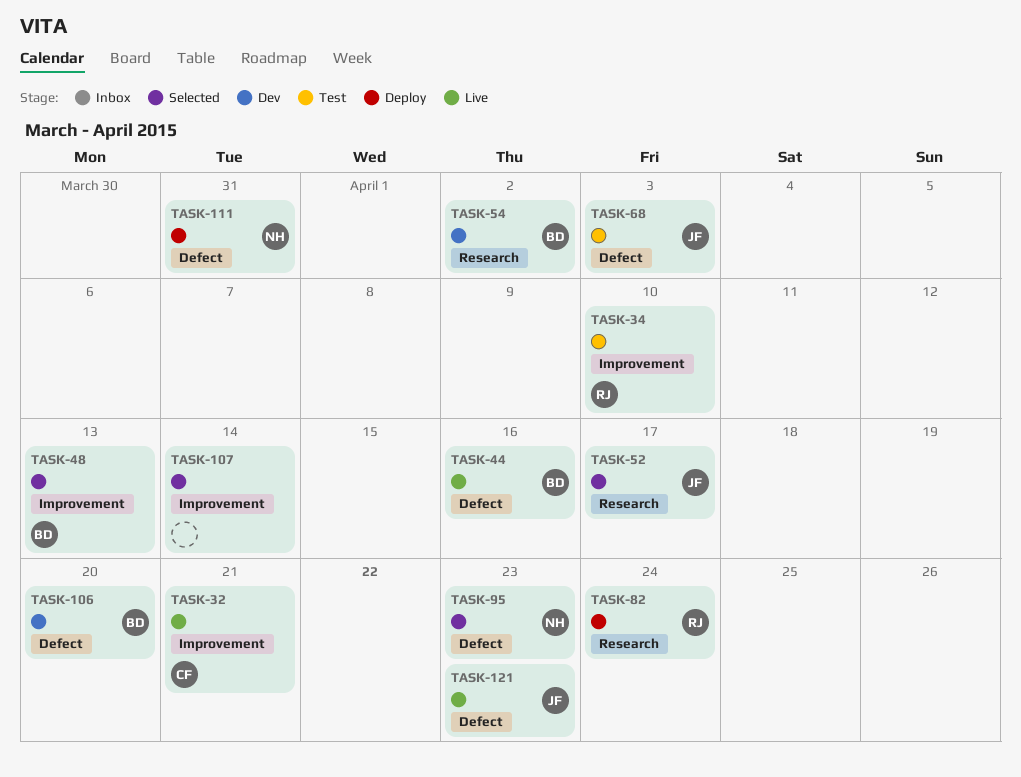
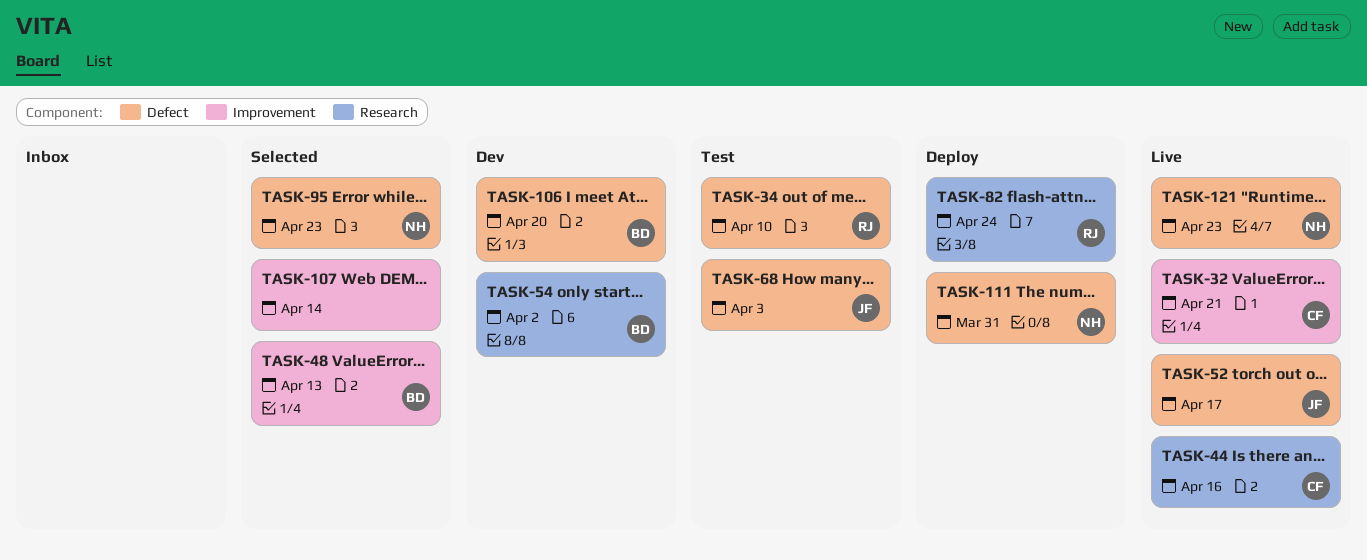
TASK-34, label: Improvement -> Defect
TASK-44, owner: BD -> CF
TASK-44, label: Defect -> Research
TASK-52, status: Selected -> Live
TASK-52, label: Research -> Defect
TASK-121, owner: JF -> NH

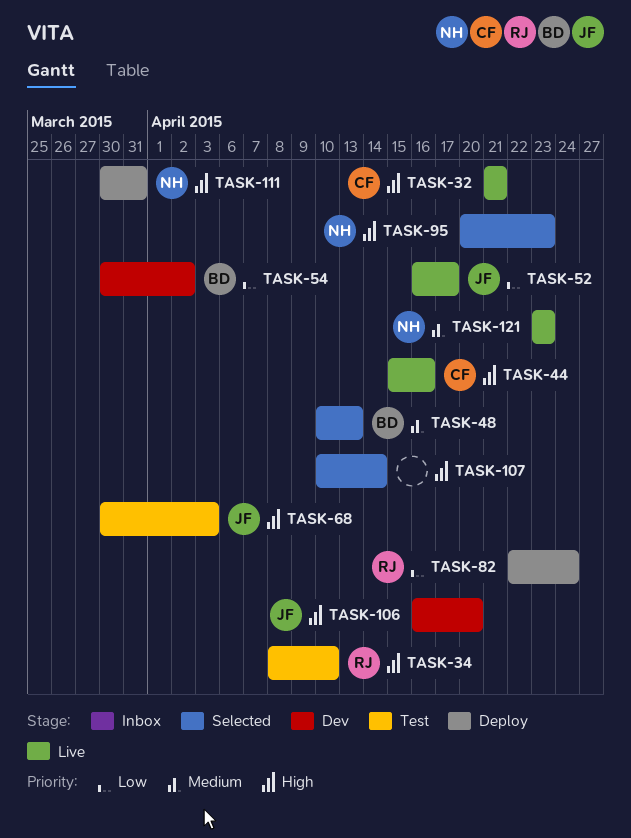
TASK-106, owner: BD -> JF

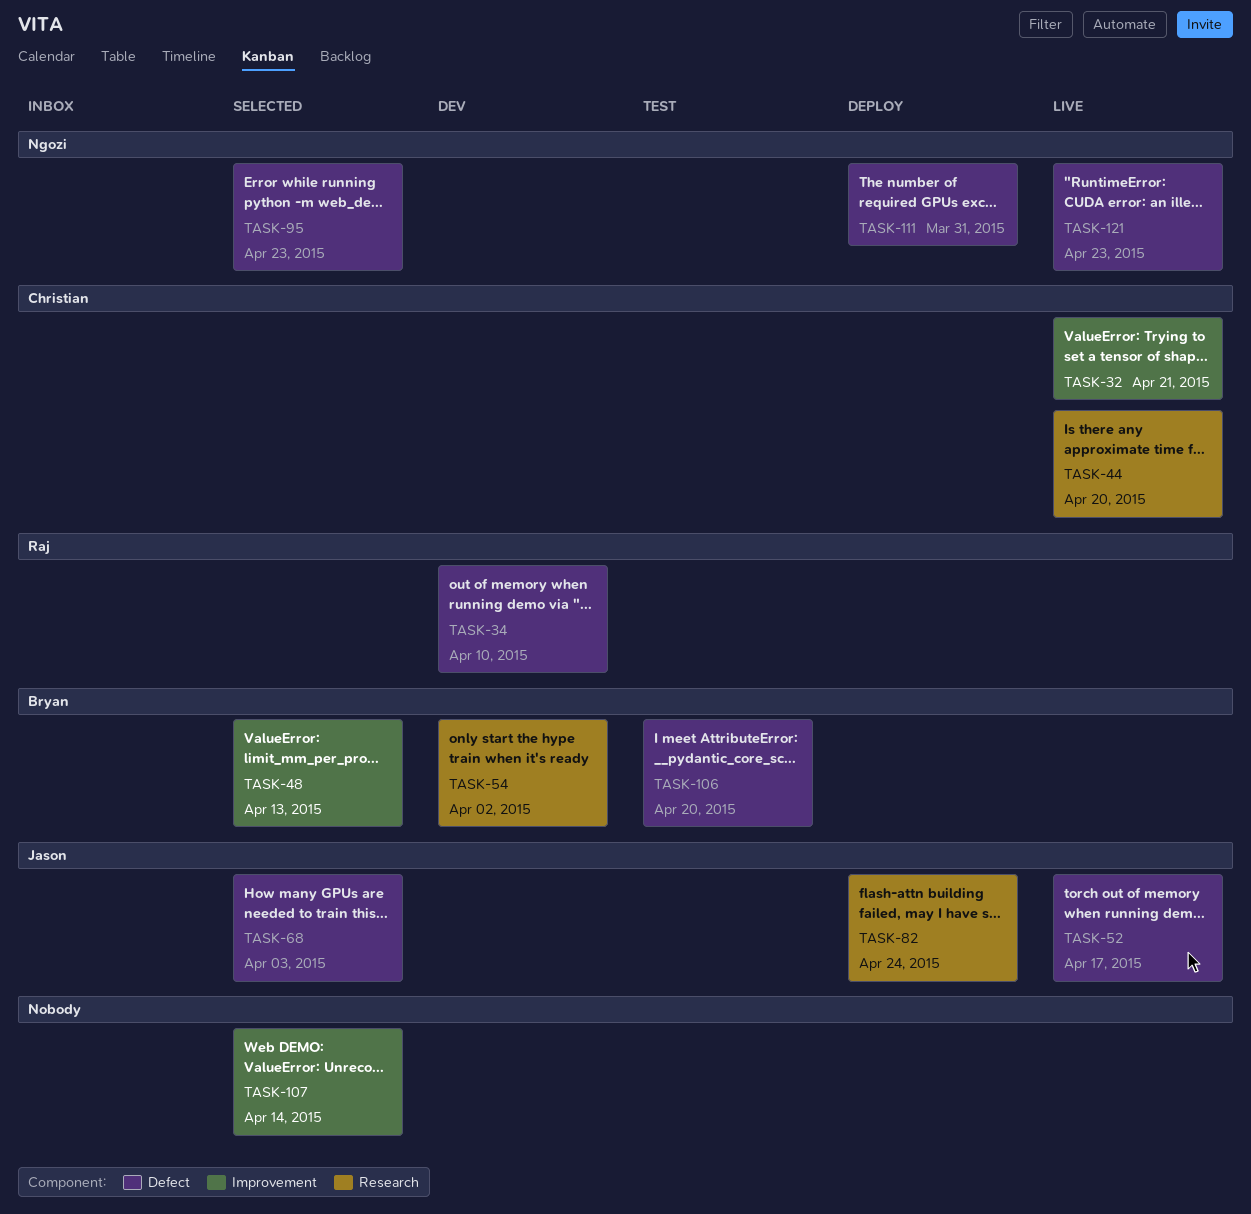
TASK-34, status: Test -> Dev
TASK-44, due: Apr 16 -> Apr 20
TASK-68, status: Test -> Selected
TASK-82, owner: Raj -> Jason
TASK-106, status: Dev -> Test
TASK-106, owner: Jason -> Bryan

